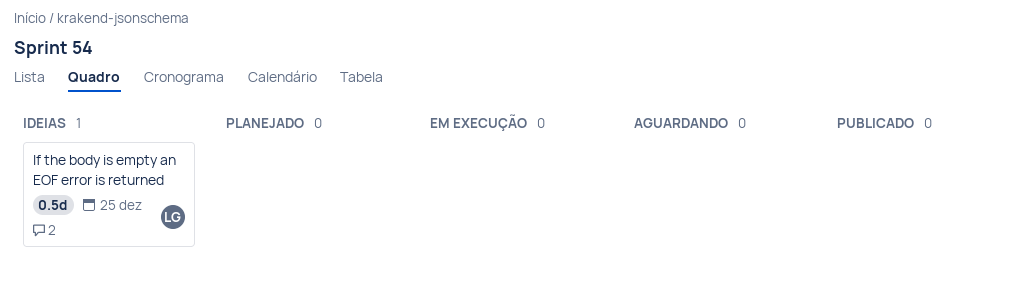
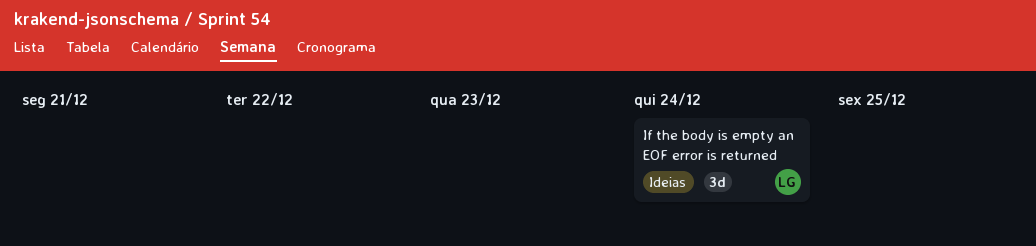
If the body is empty an EOF error is returned, estimate: 0.5d -> 3d
If the body is empty an EOF error is returned, due: Dec 25 -> Dec 24

